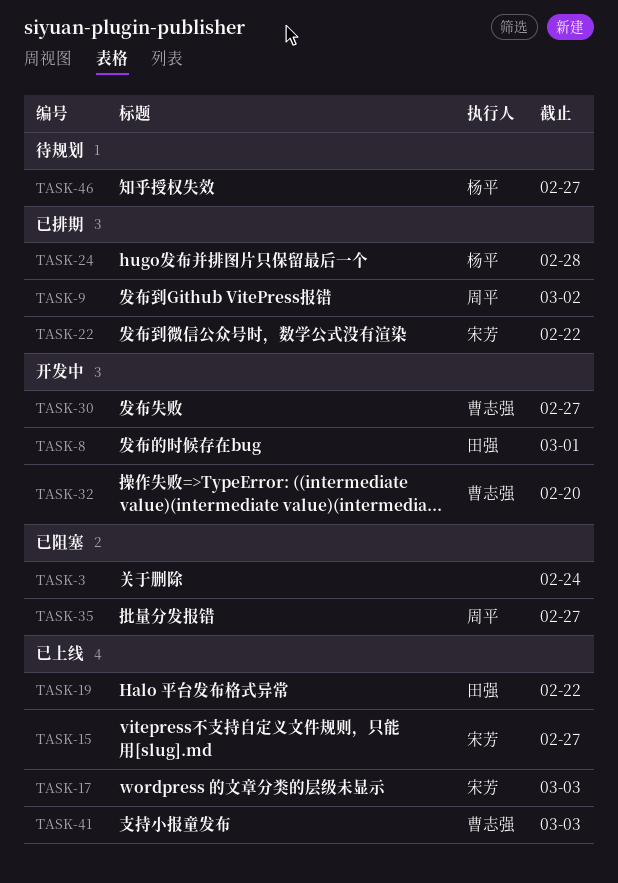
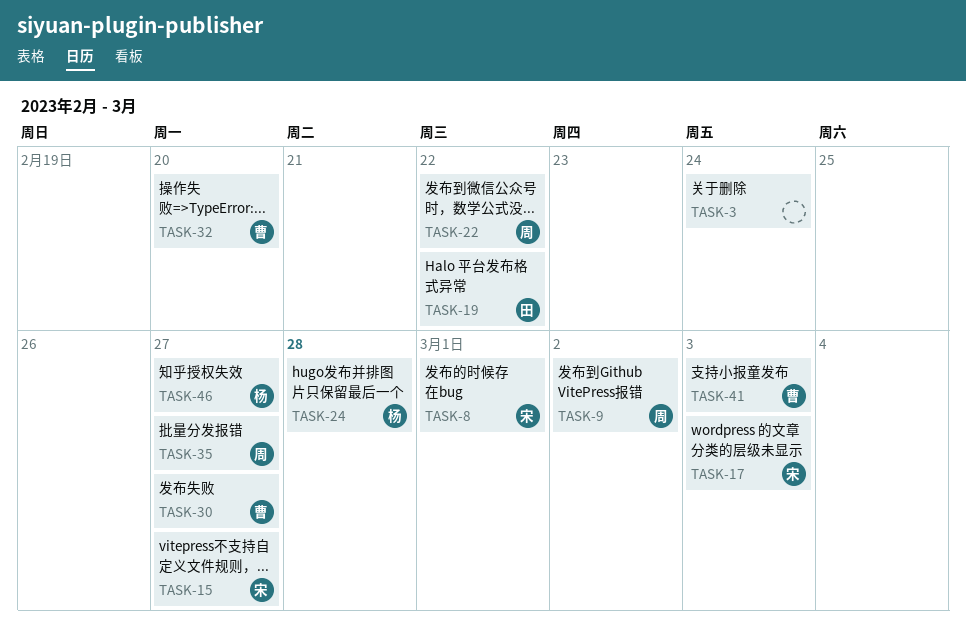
TASK-8, owner: 田强 -> 宋芳
TASK-22, owner: 宋芳 -> 周平

